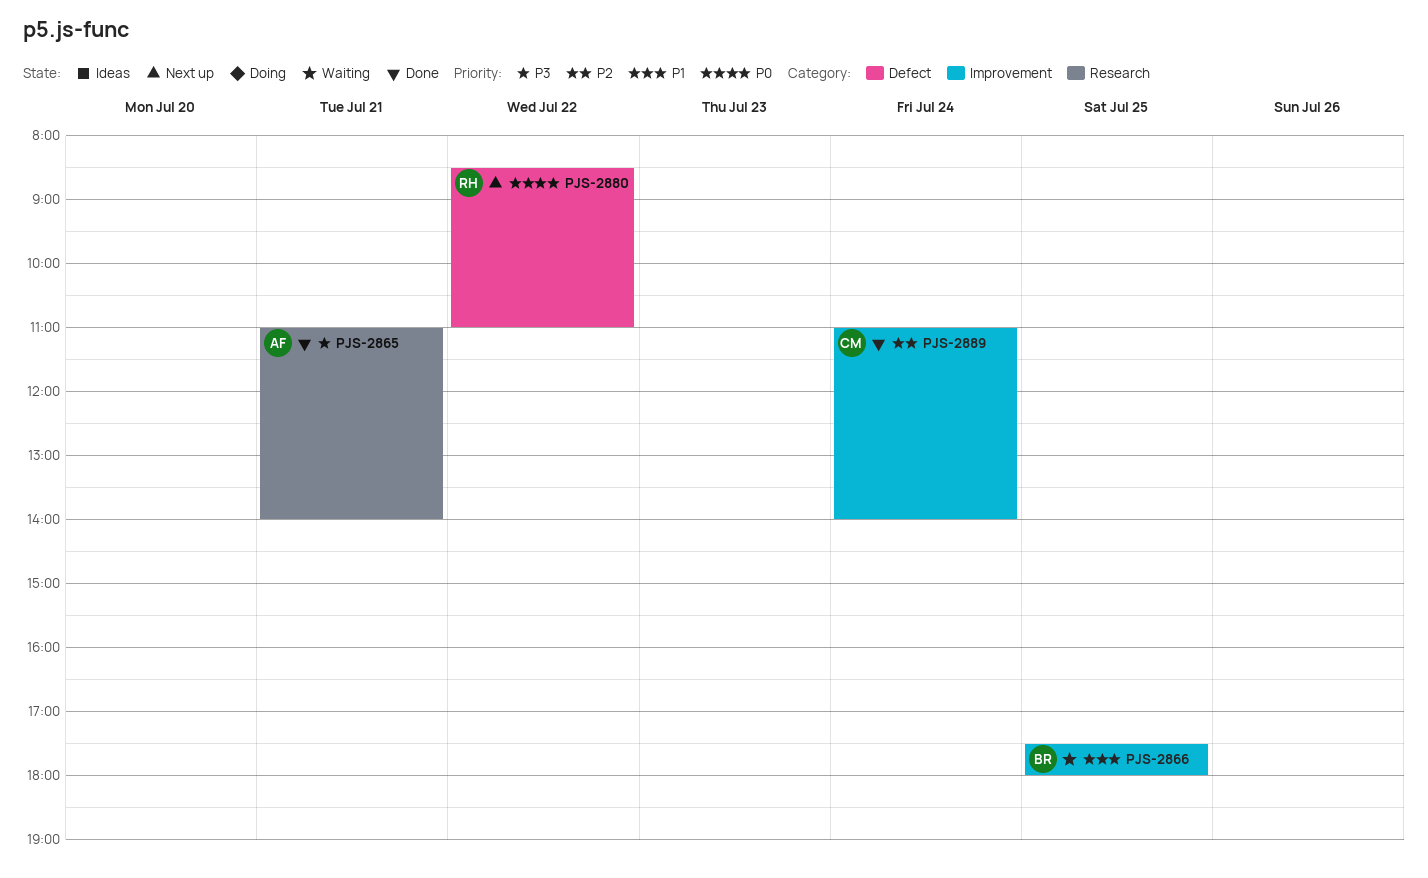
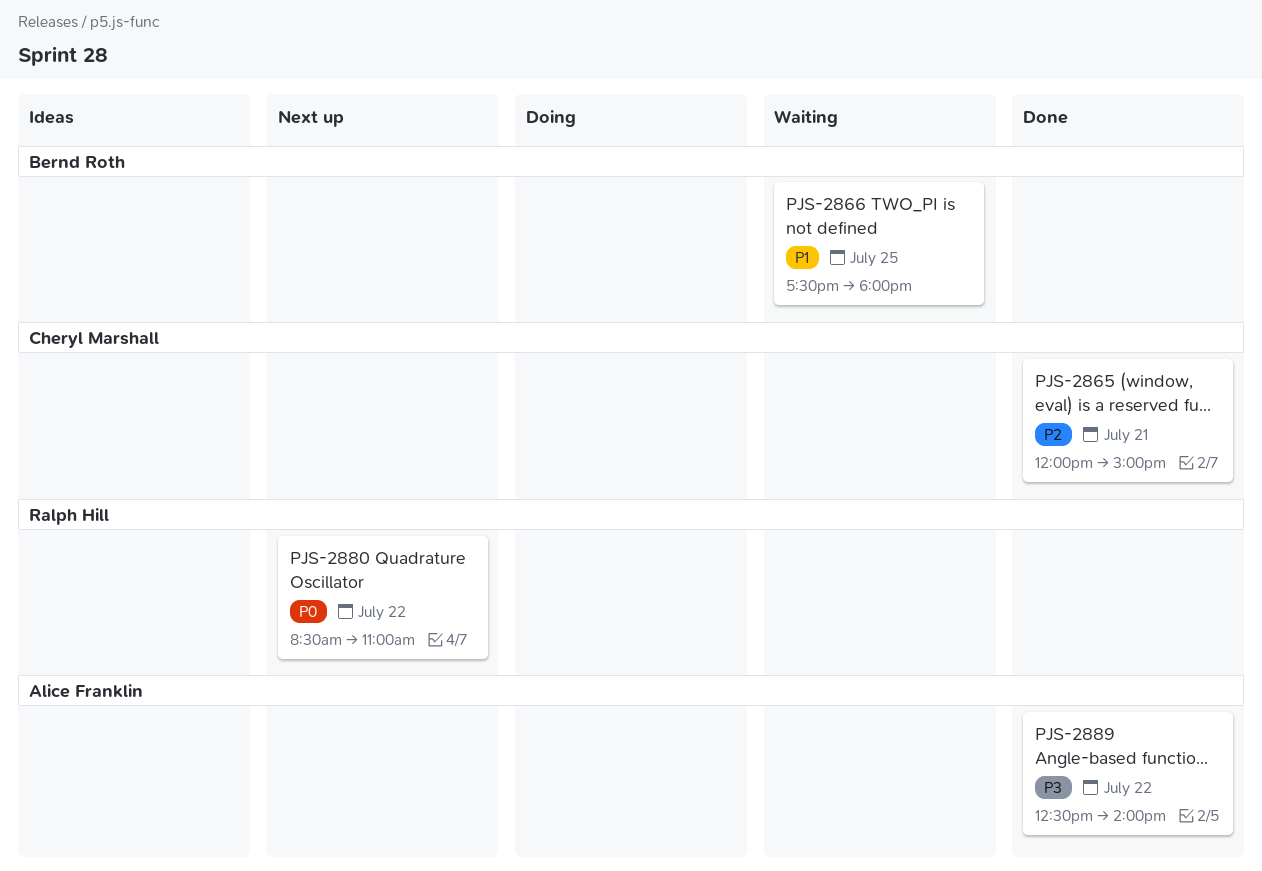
PJS-2865, owner: Alice Franklin -> Cheryl Marshall
PJS-2865, priority: P3 -> P2
PJS-2865, begins: 11:00 -> 12:00
PJS-2865, ends: 14:00 -> 15:00
PJS-2889, owner: Cheryl Marshall -> Alice Franklin
PJS-2889, priority: P2 -> P3
PJS-2889, day: Jul 24 -> Jul 22
PJS-2889, begins: 11:00 -> 12:30

